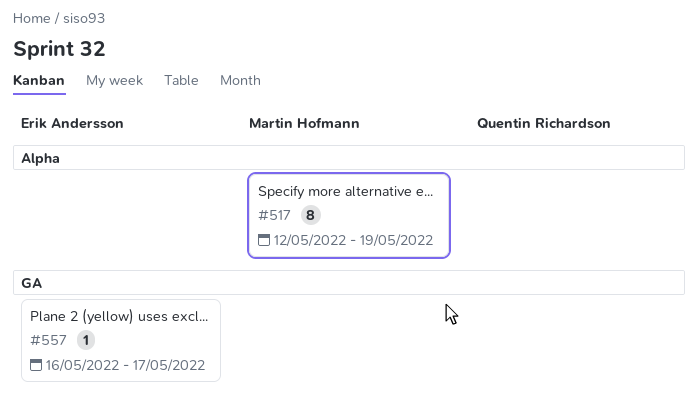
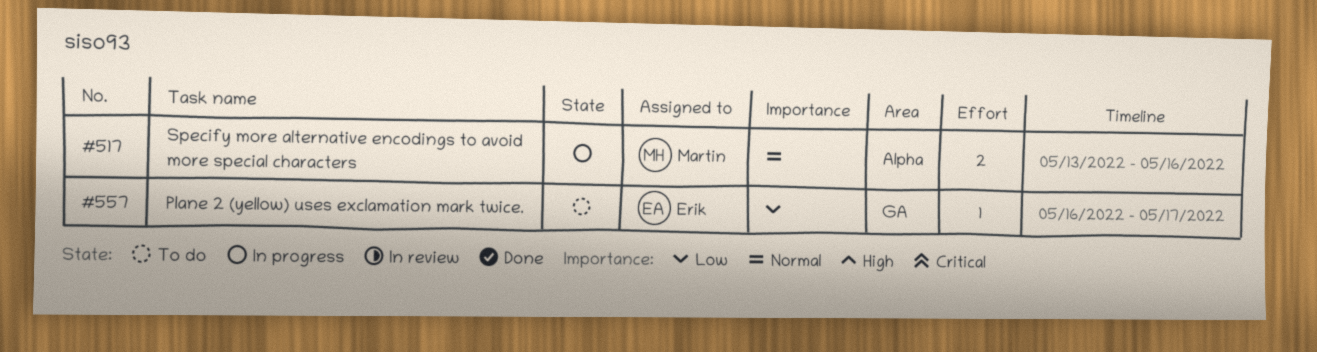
#517, estimate: 8 -> 2
#517, start: May 12 -> May 13
#517, due: May 19 -> May 16

